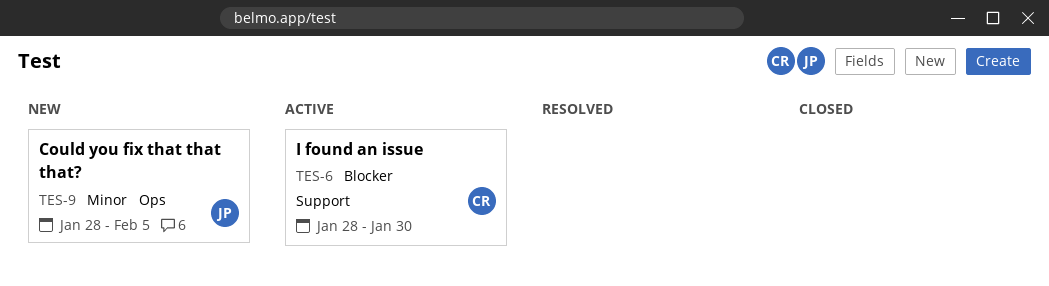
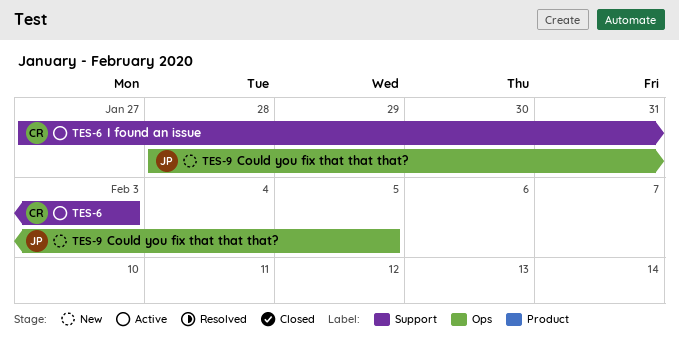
TES-6, start: Jan 28 -> Jan 27
TES-6, due: Jan 30 -> Feb 3

